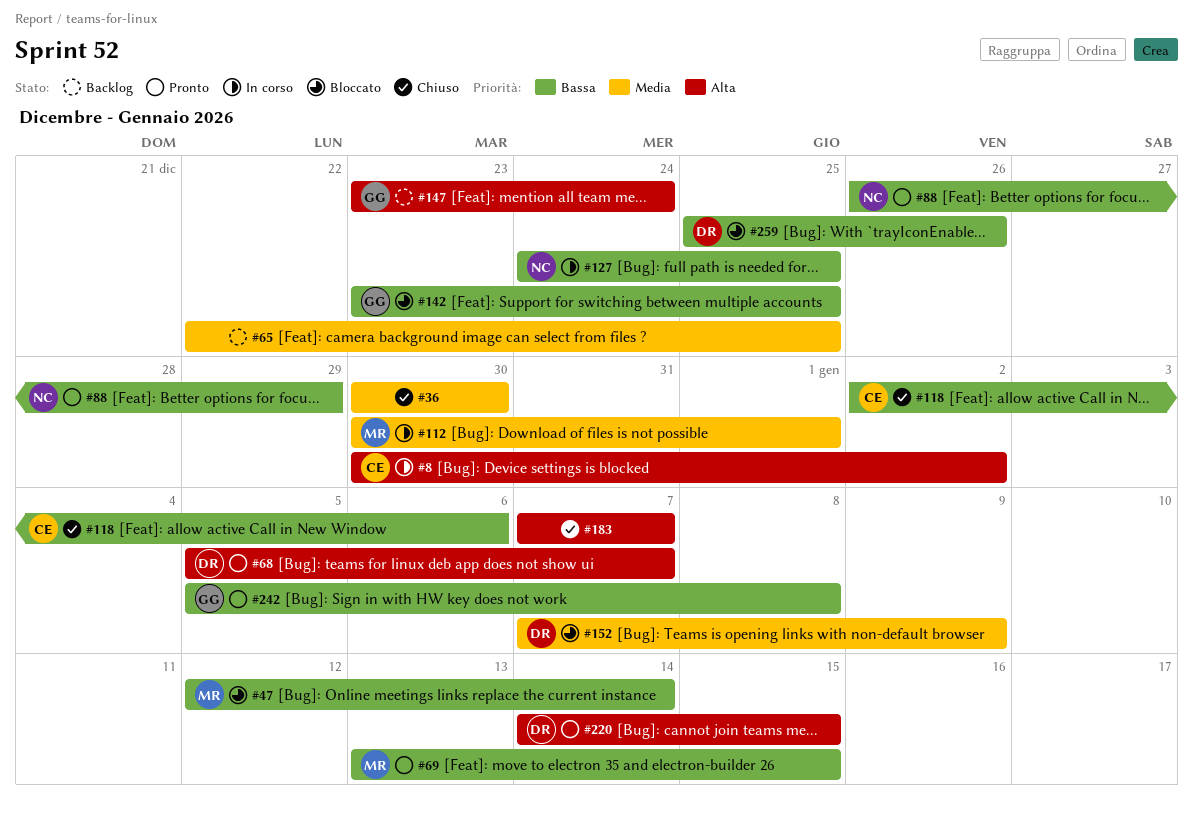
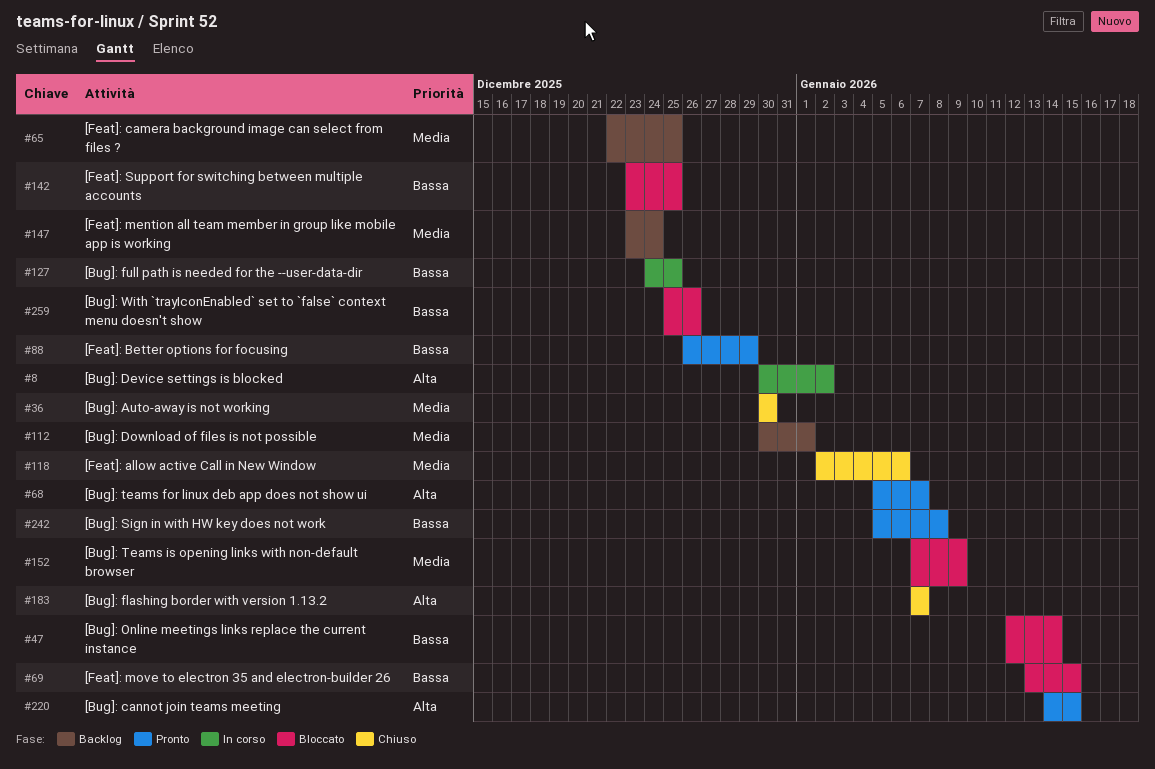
#69, status: Pronto -> Bloccato
#112, status: In corso -> Backlog
#118, priority: Bassa -> Media
#147, priority: Alta -> Media

